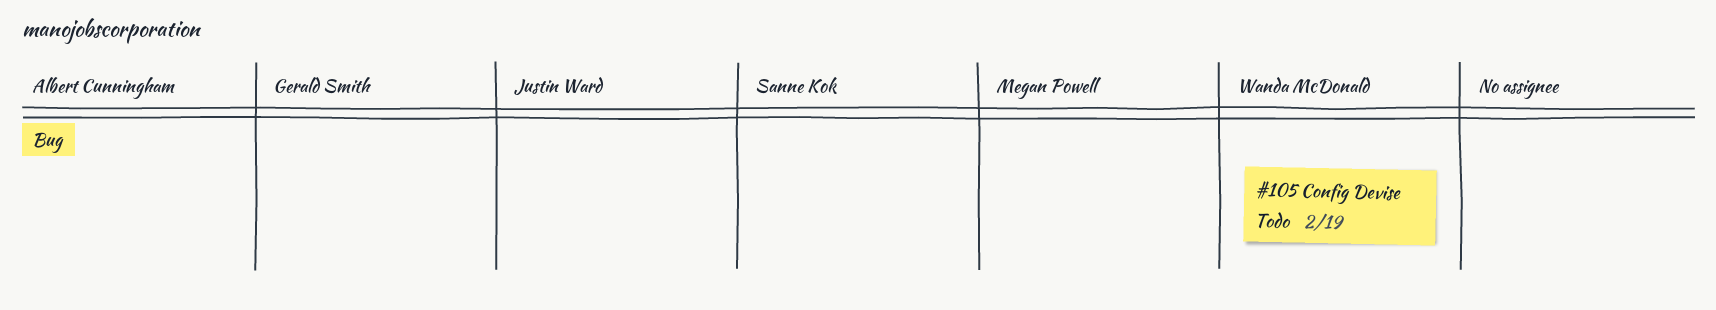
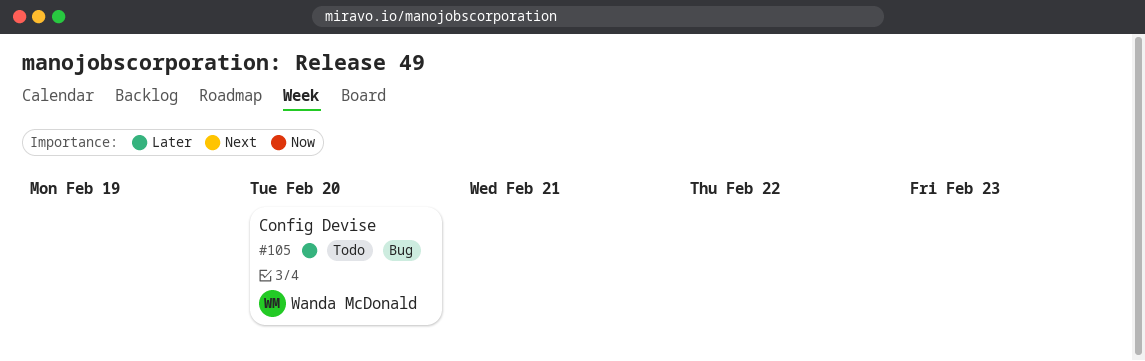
#105, due: Feb 19 -> Feb 20

